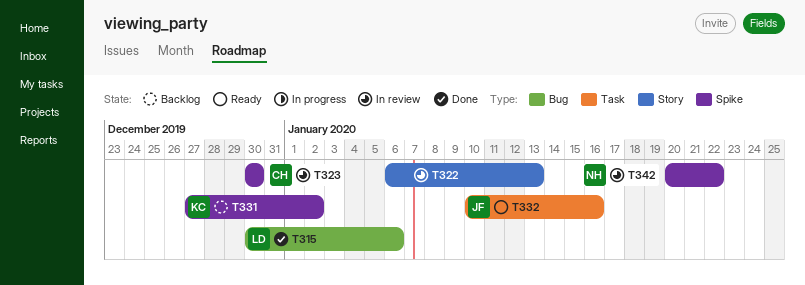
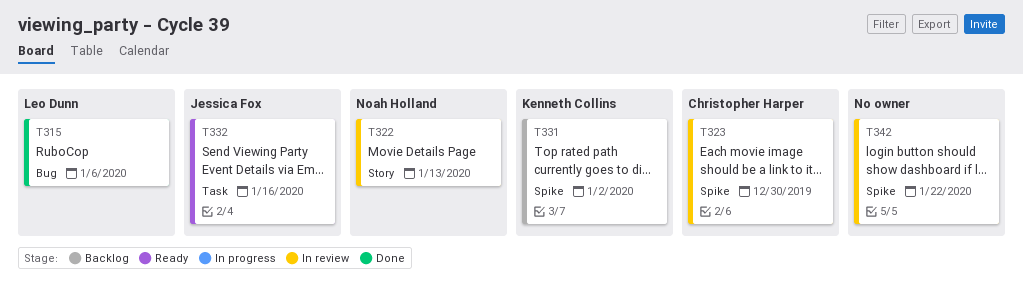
T322, owner: none -> Noah Holland
T342, owner: Noah Holland -> none

